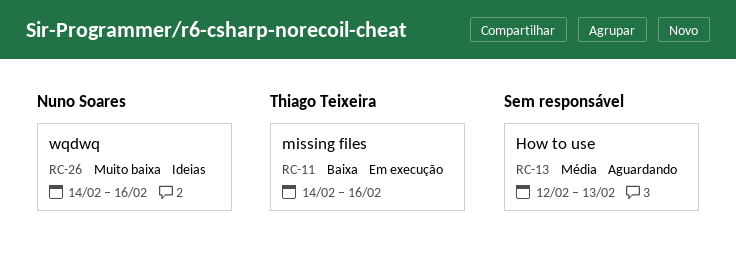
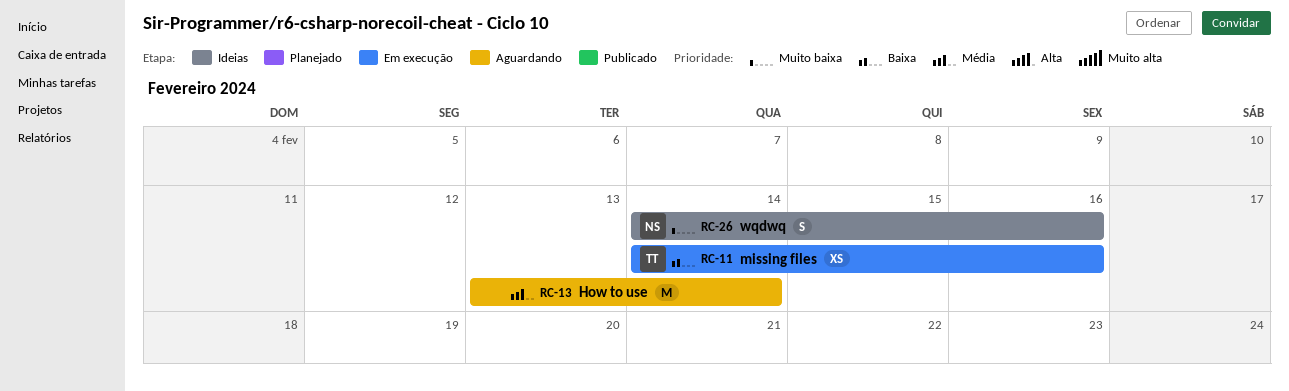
RC-13, start: Feb 12 -> Feb 13
RC-13, due: Feb 13 -> Feb 14

